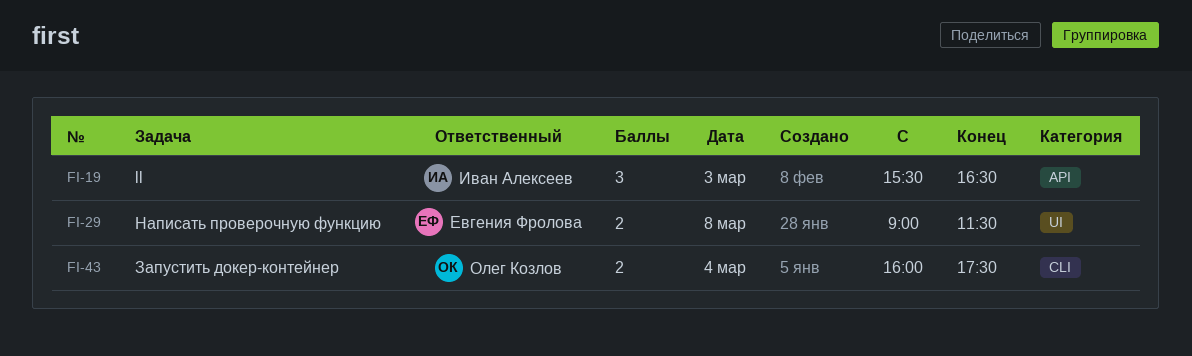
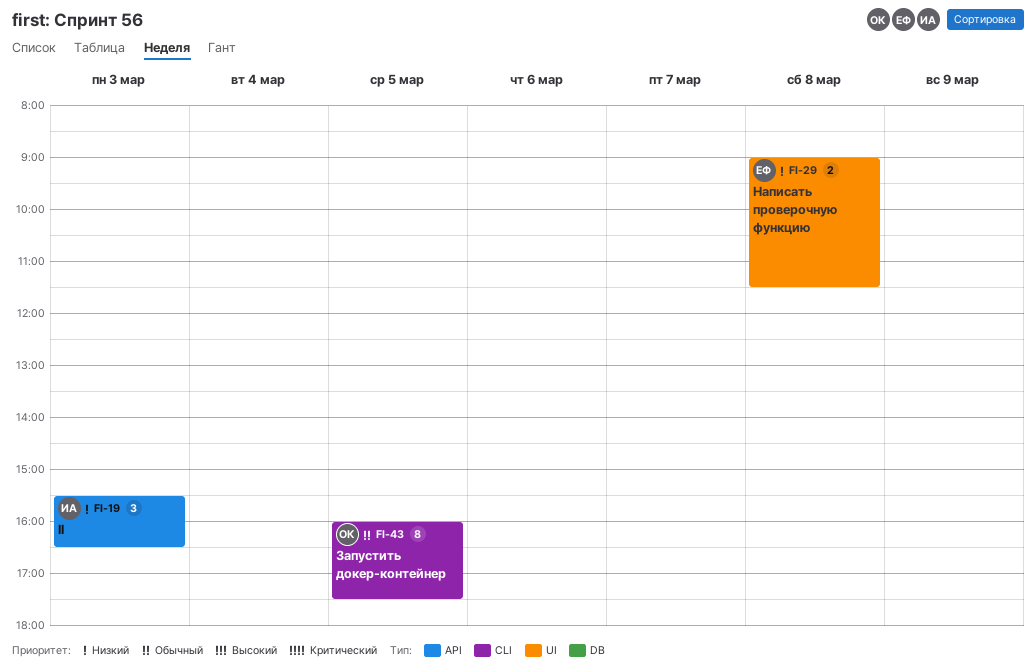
FI-43, estimate: 2 -> 8
FI-43, day: Mar 4 -> Mar 5

